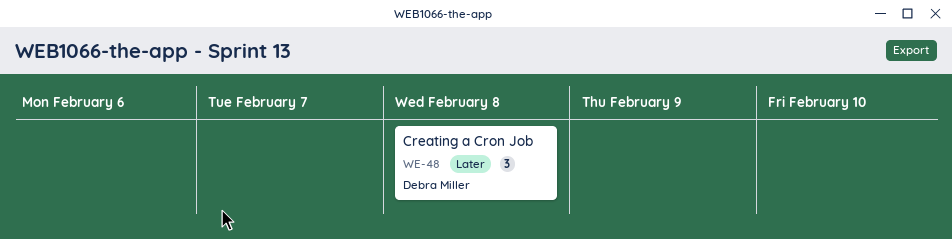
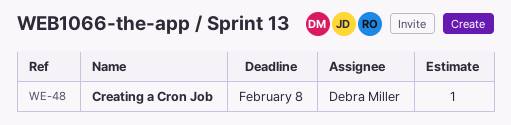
WE-48, estimate: 3 -> 1

